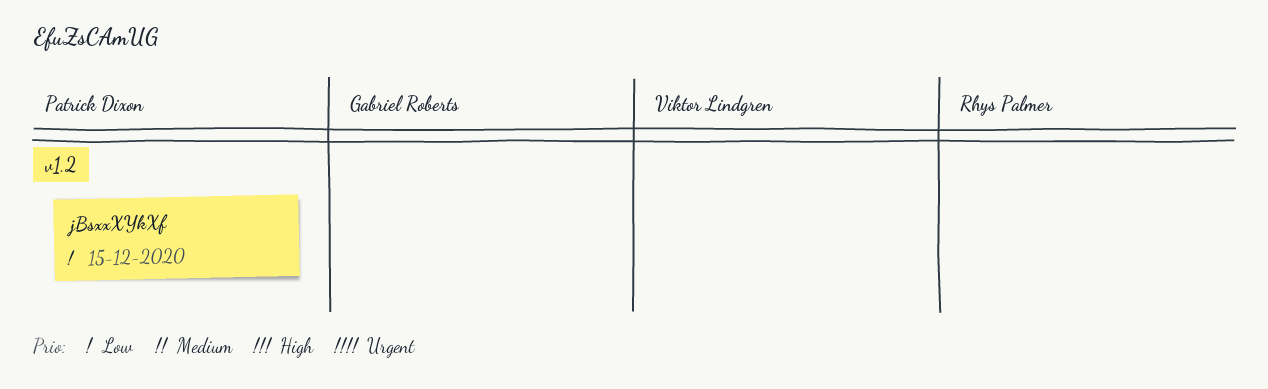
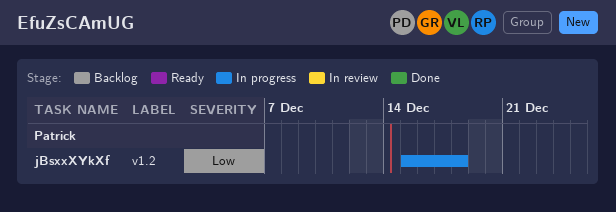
jBsxxXYkXf, due: Dec 15 -> Dec 18

